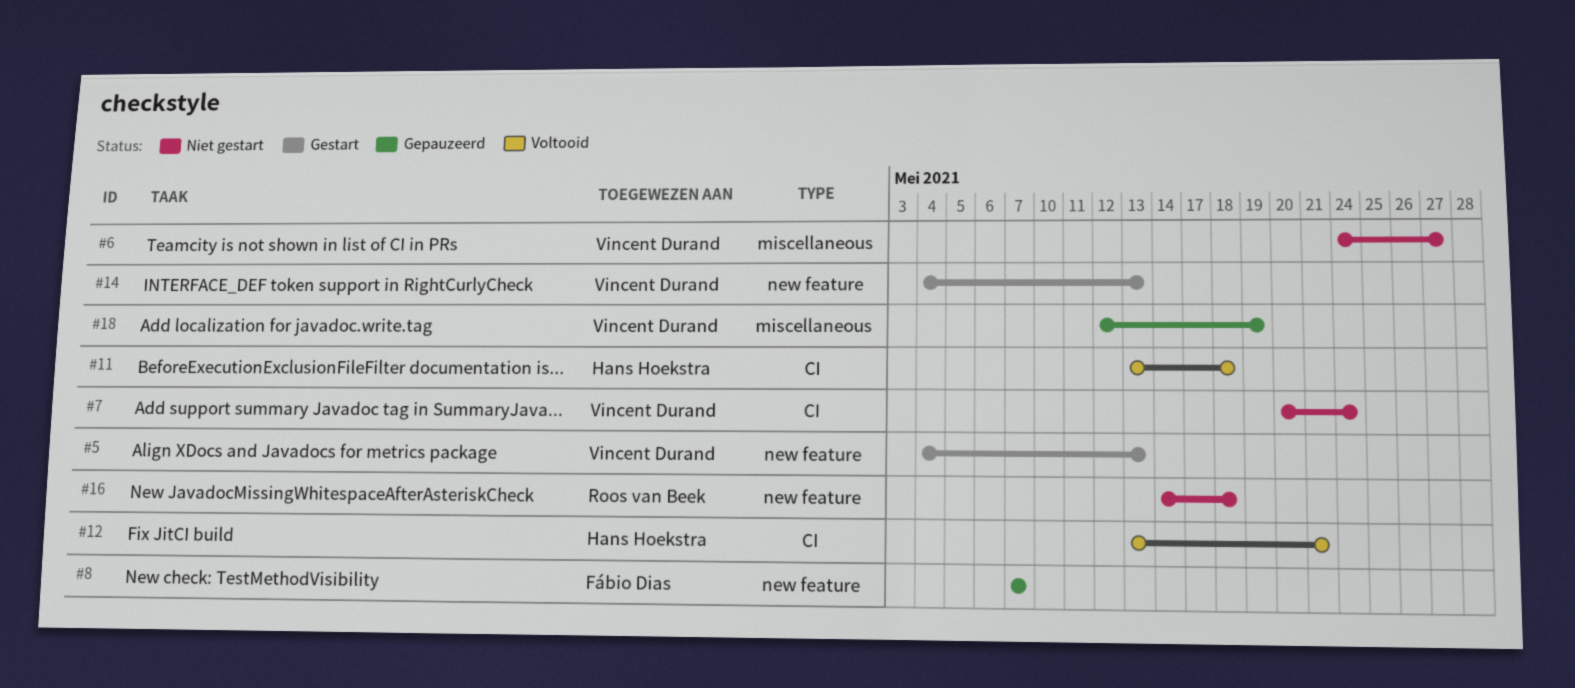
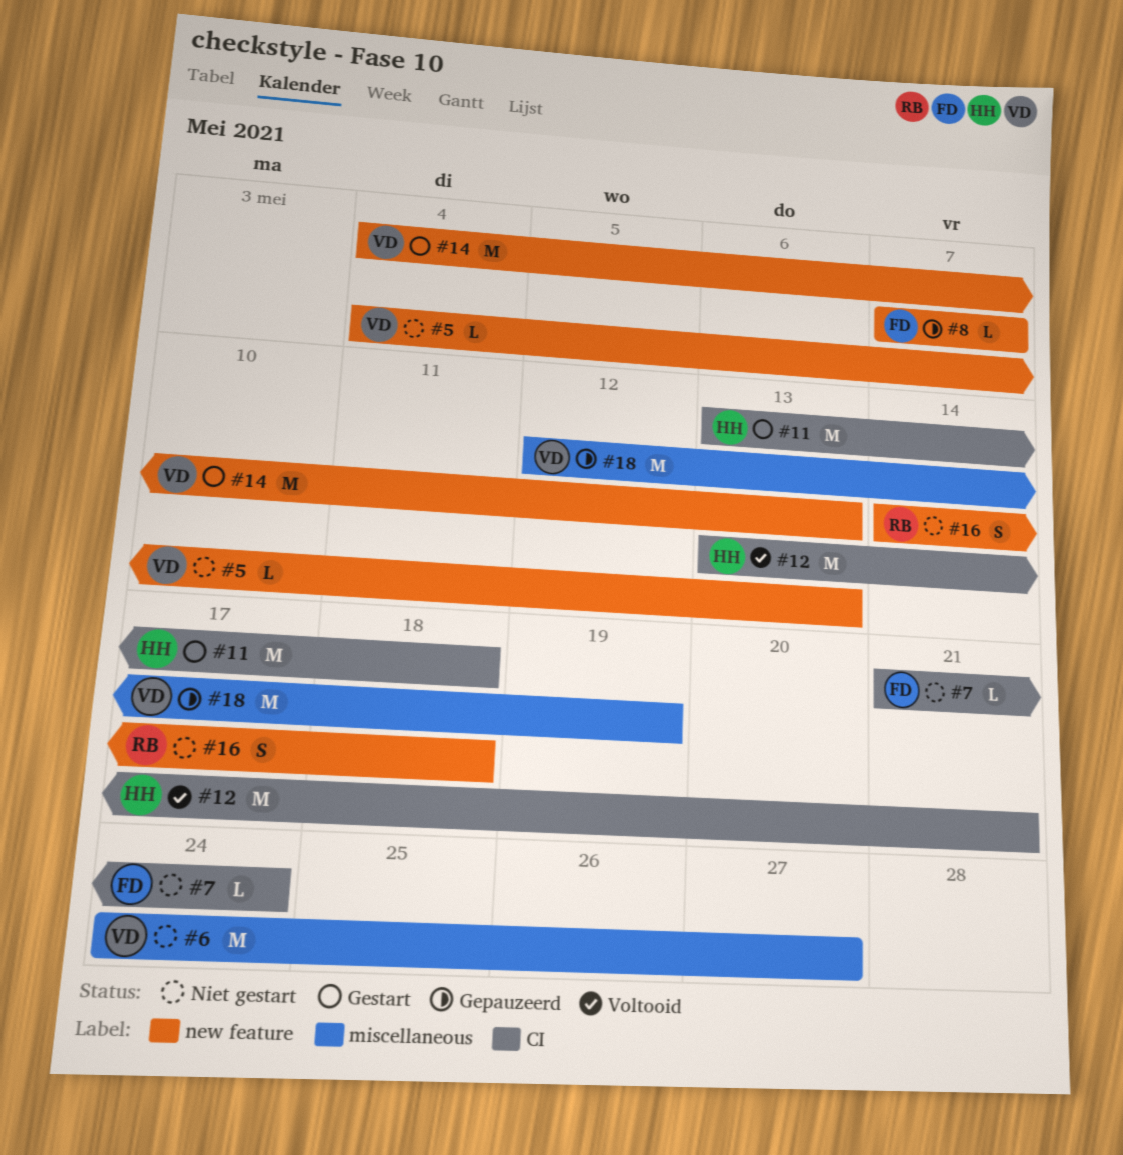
#5, status: Gestart -> Niet gestart
#7, owner: Vincent Durand -> Fábio Dias
#7, start: May 20 -> May 21
#11, status: Voltooid -> Gestart

